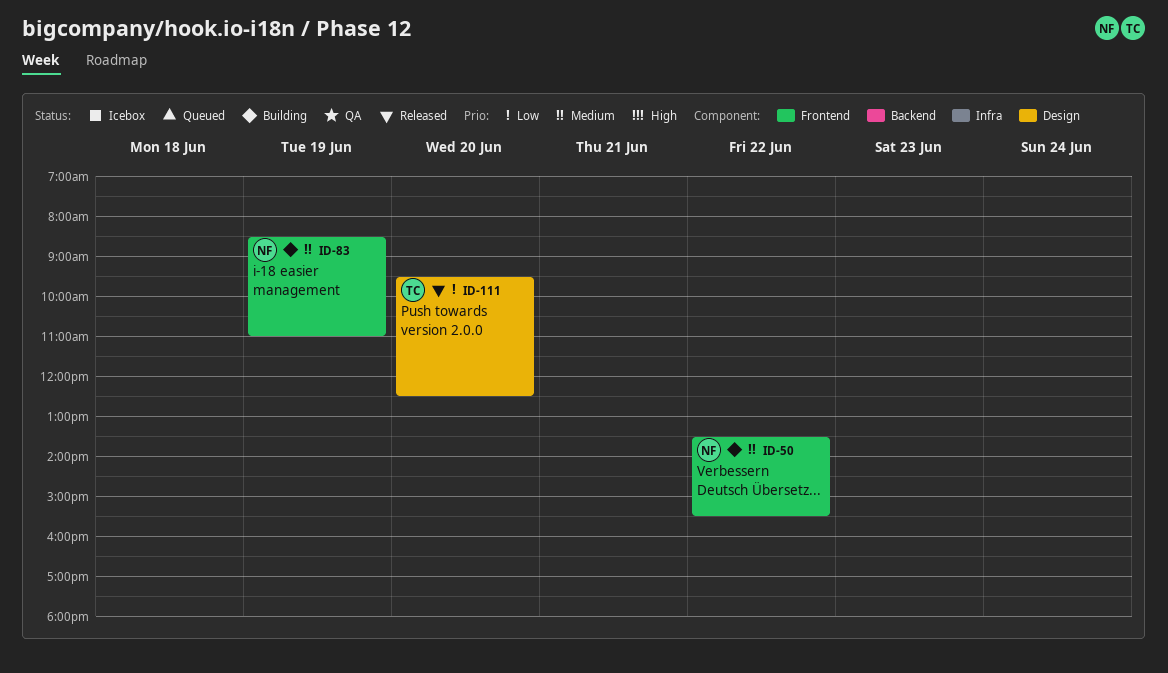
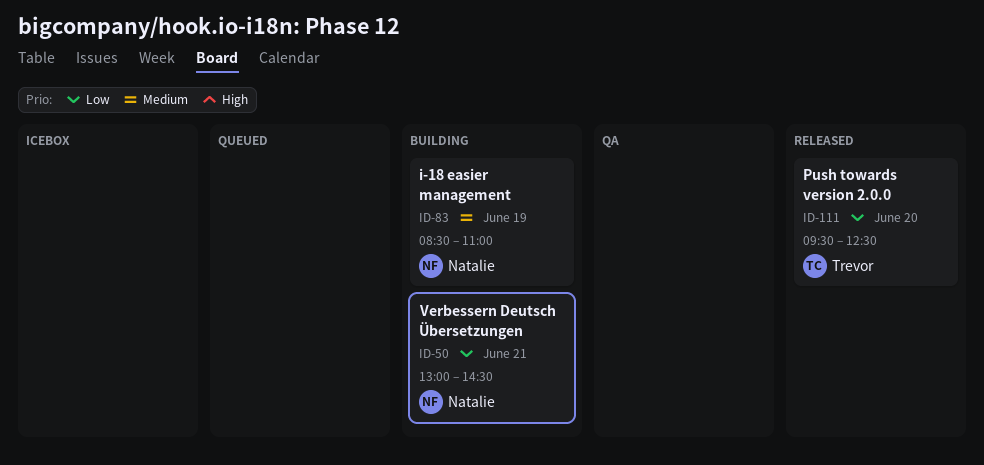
ID-50, priority: Medium -> Low
ID-50, day: Jun 22 -> Jun 21
ID-50, begins: 13:30 -> 13:00
ID-50, ends: 15:30 -> 14:30

